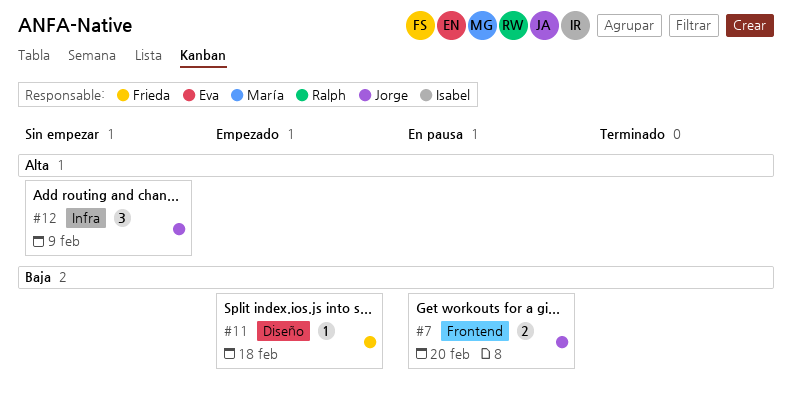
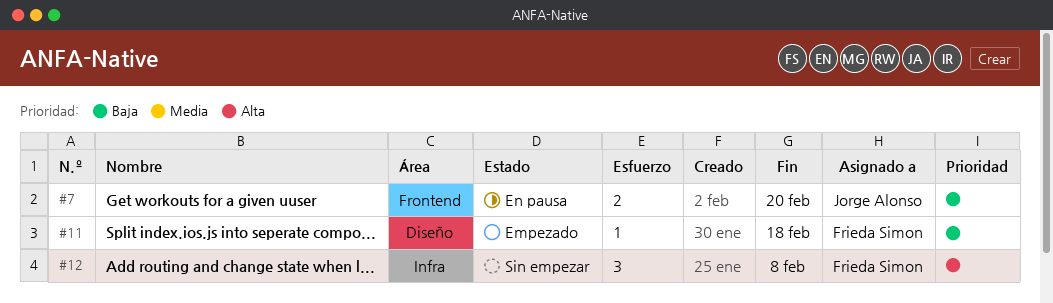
#12, owner: Jorge Alonso -> Frieda Simon
#12, due: Feb 9 -> Feb 8

